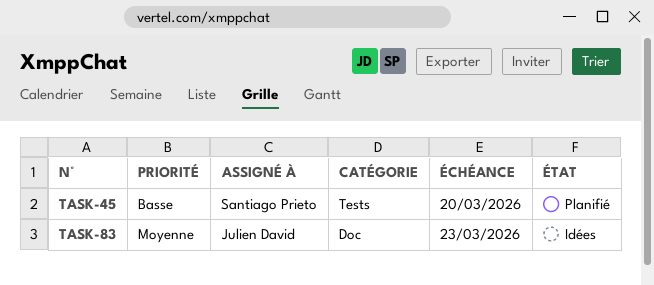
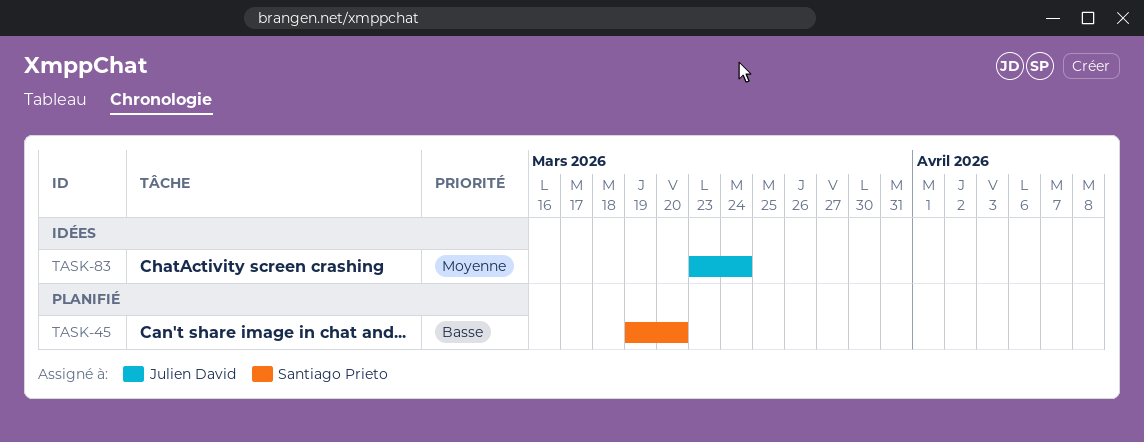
TASK-83, due: Mar 23 -> Mar 24

